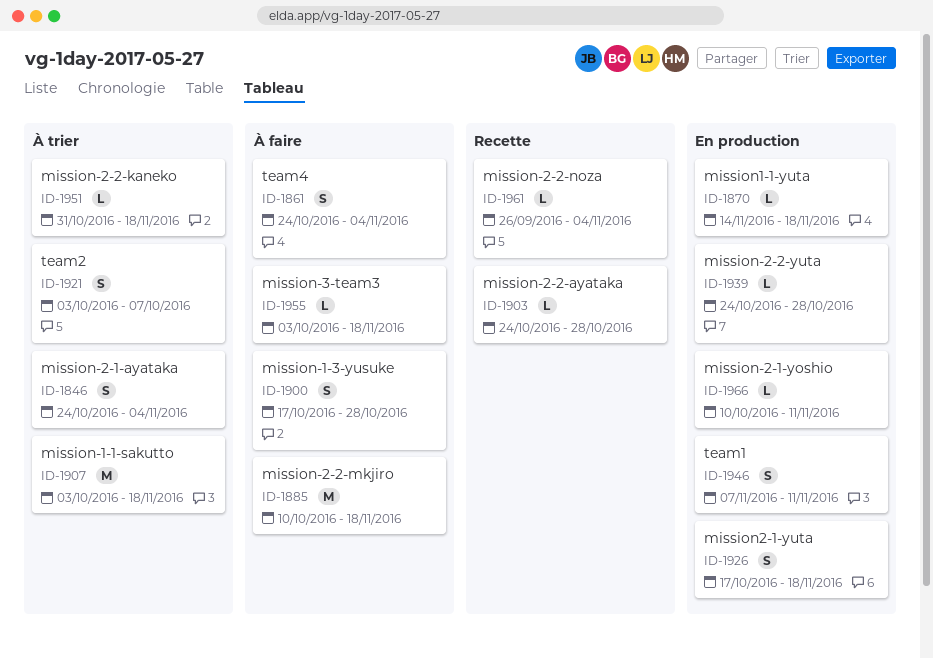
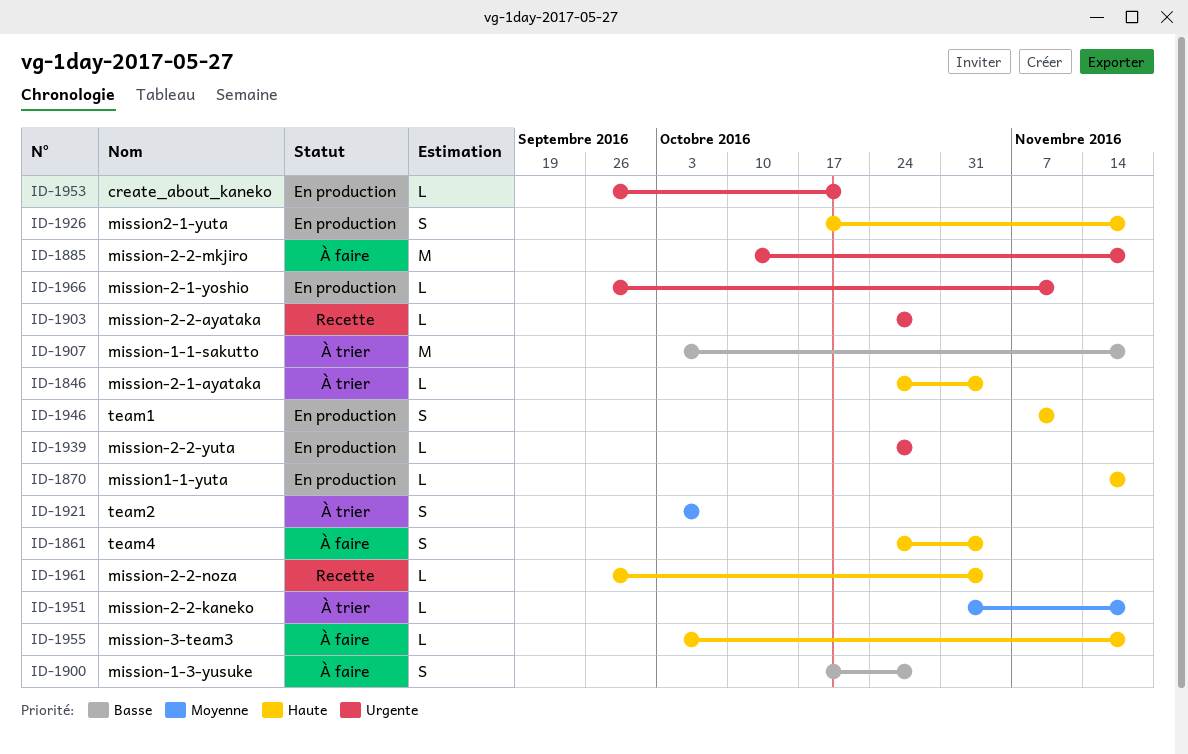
ID-1846, estimate: S -> L
ID-1953: none -> present
ID-1966, start: Oct 10 -> Sep 26

